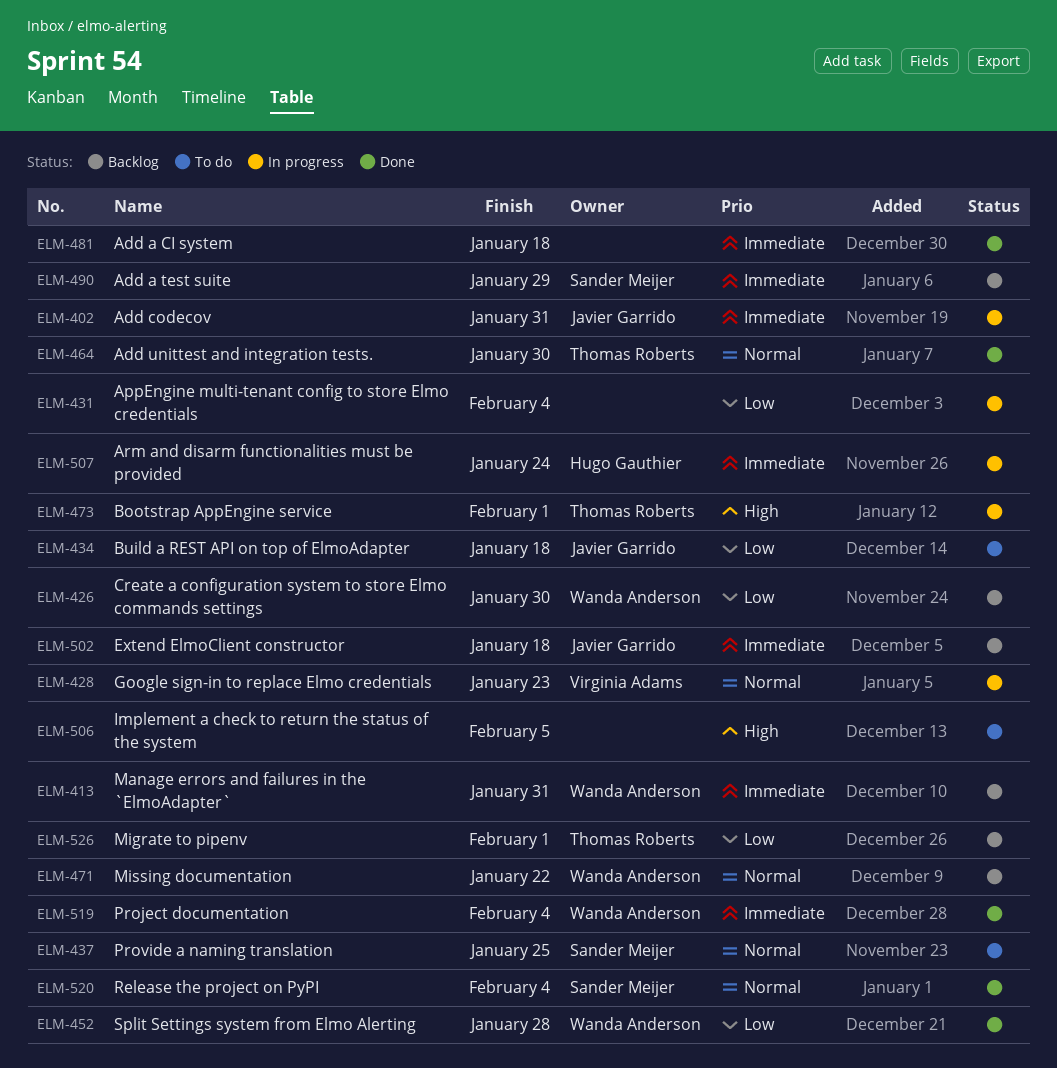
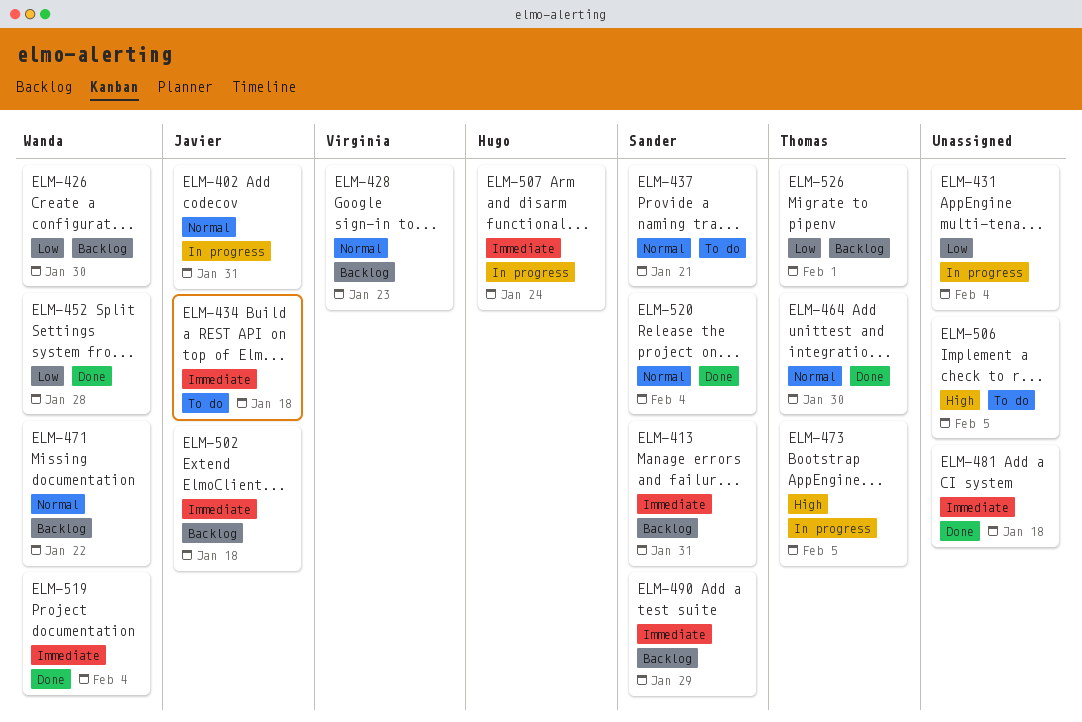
ELM-402, priority: Immediate -> Normal
ELM-413, owner: Wanda Anderson -> Sander Meijer
ELM-428, status: In progress -> Backlog
ELM-434, priority: Low -> Immediate
ELM-437, due: Jan 25 -> Jan 21
ELM-473, due: Feb 1 -> Feb 5

